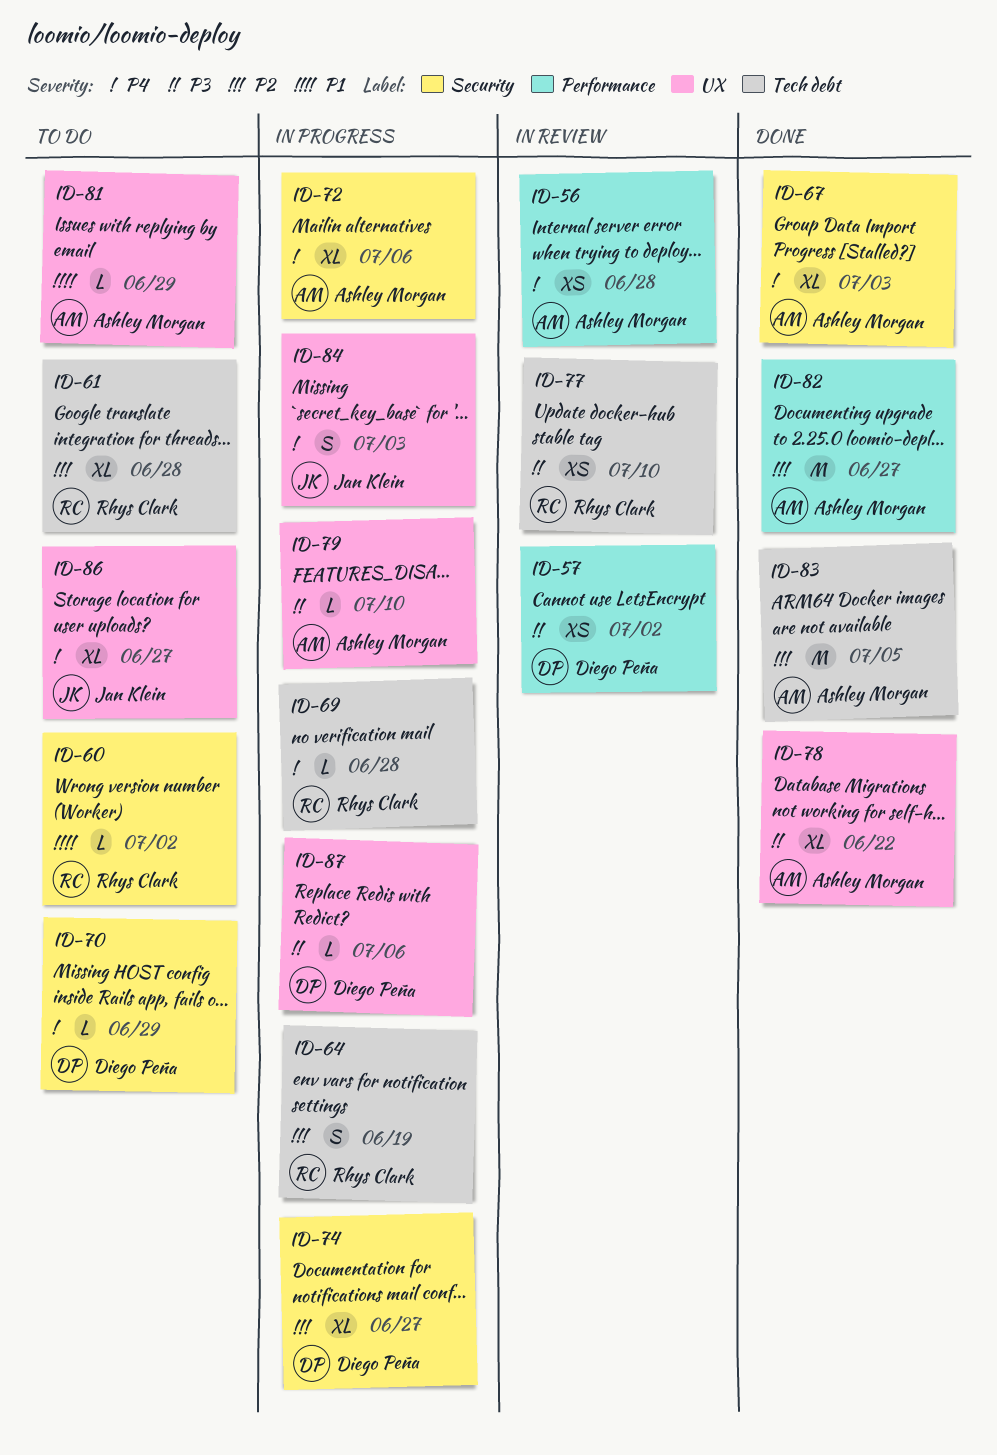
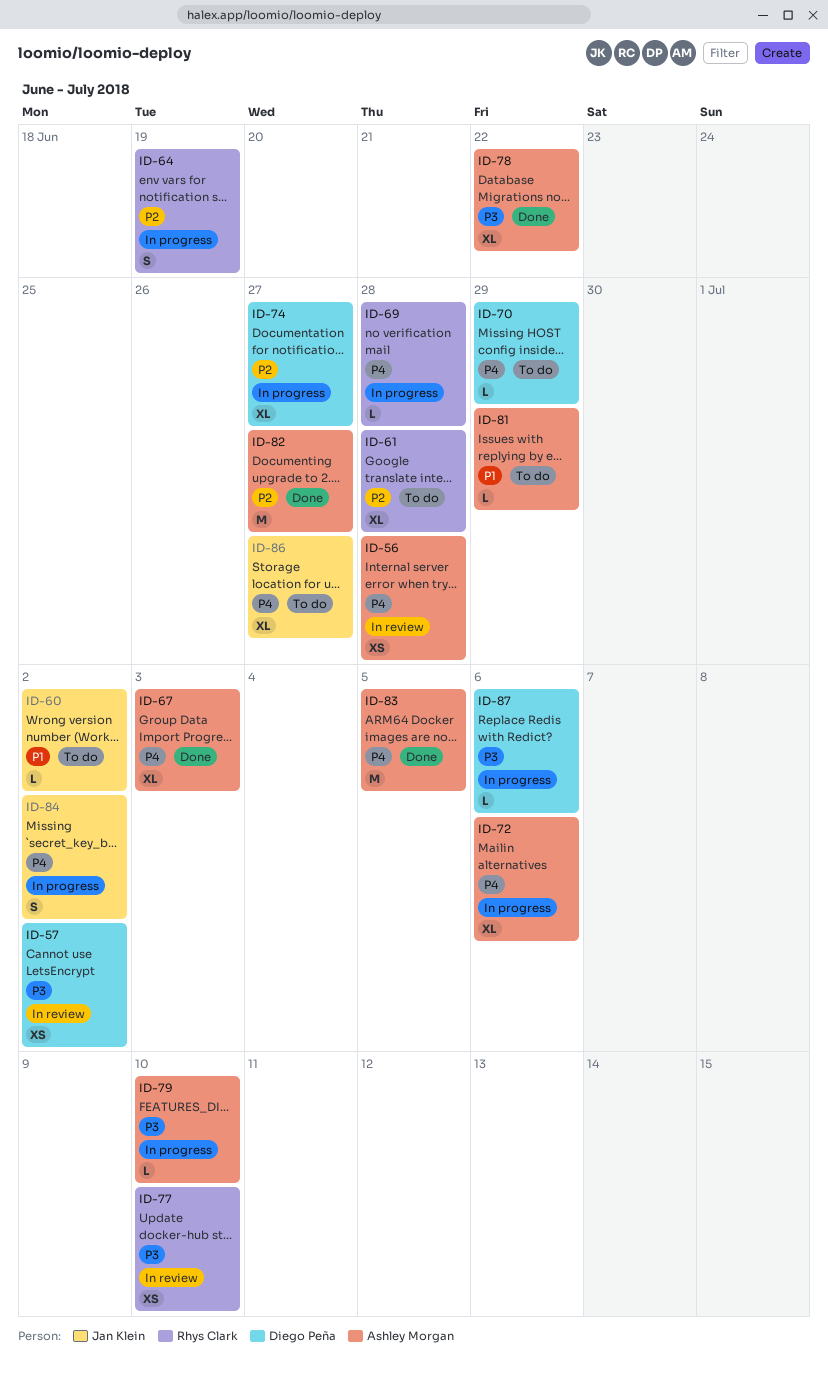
ID-60, owner: Rhys Clark -> Jan Klein
ID-83, priority: P2 -> P4
ID-84, due: Jul 3 -> Jul 2

